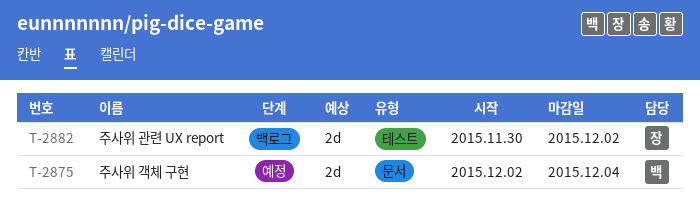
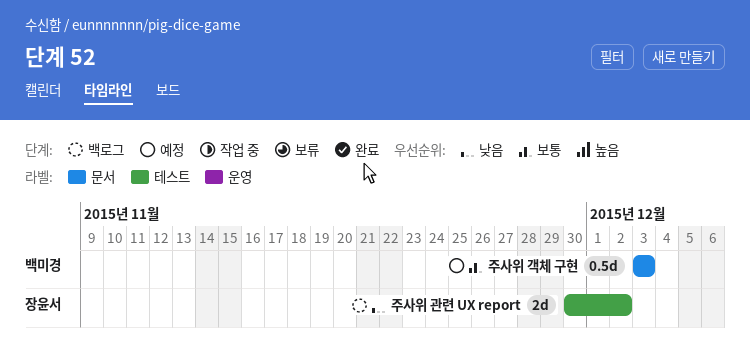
주사위 객체 구현, estimate: 2d -> 0.5d
주사위 객체 구현, start: Dec 2 -> Dec 3
주사위 객체 구현, due: Dec 4 -> Dec 3

